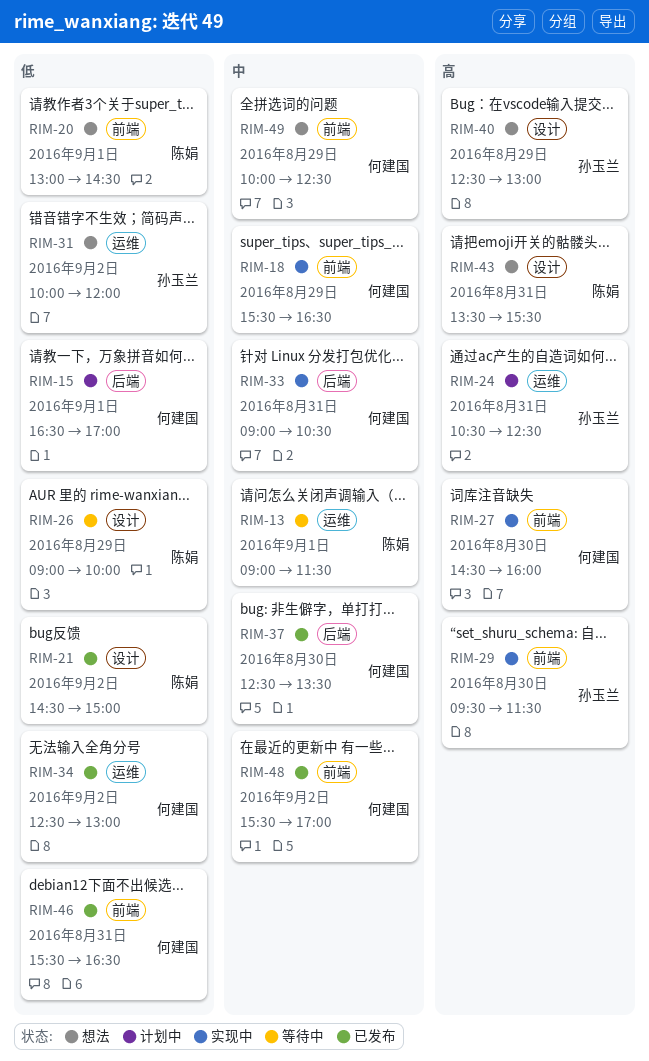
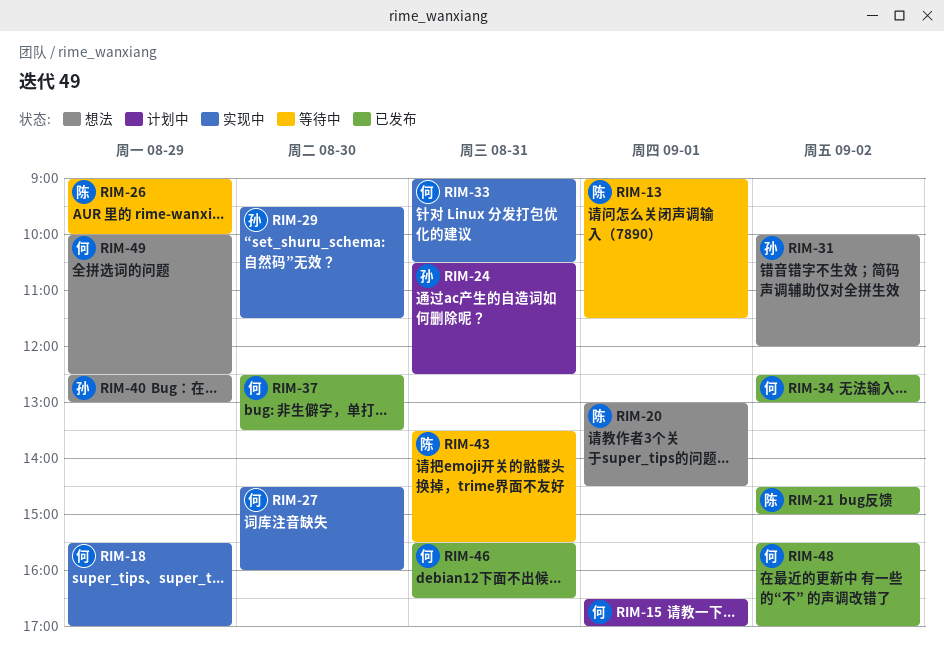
RIM-18, ends: 16:30 -> 17:00
RIM-43, status: 想法 -> 等待中

